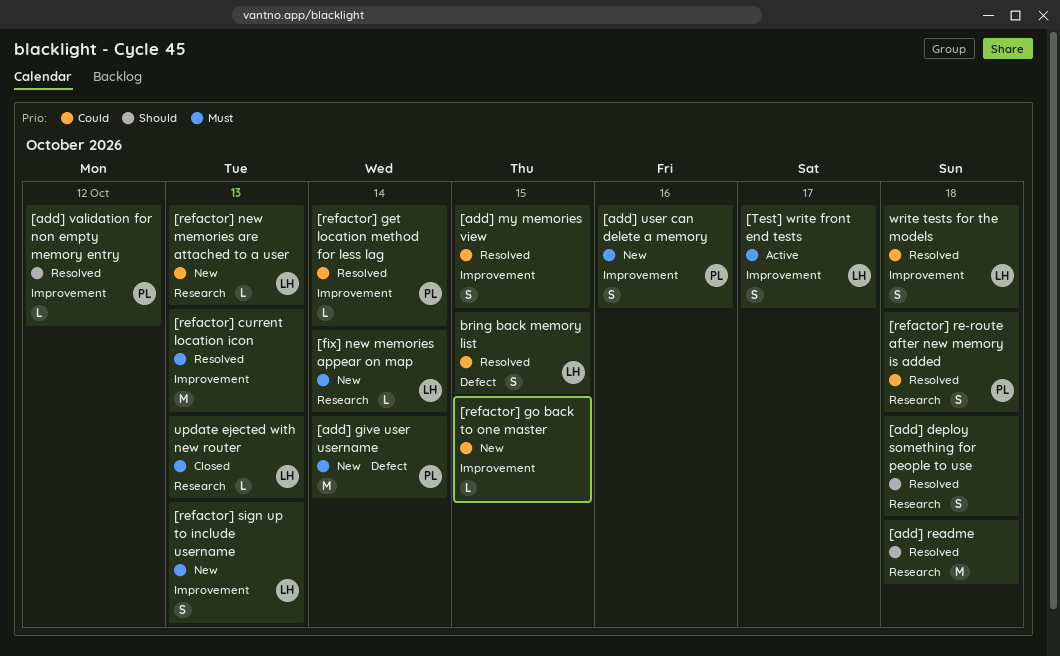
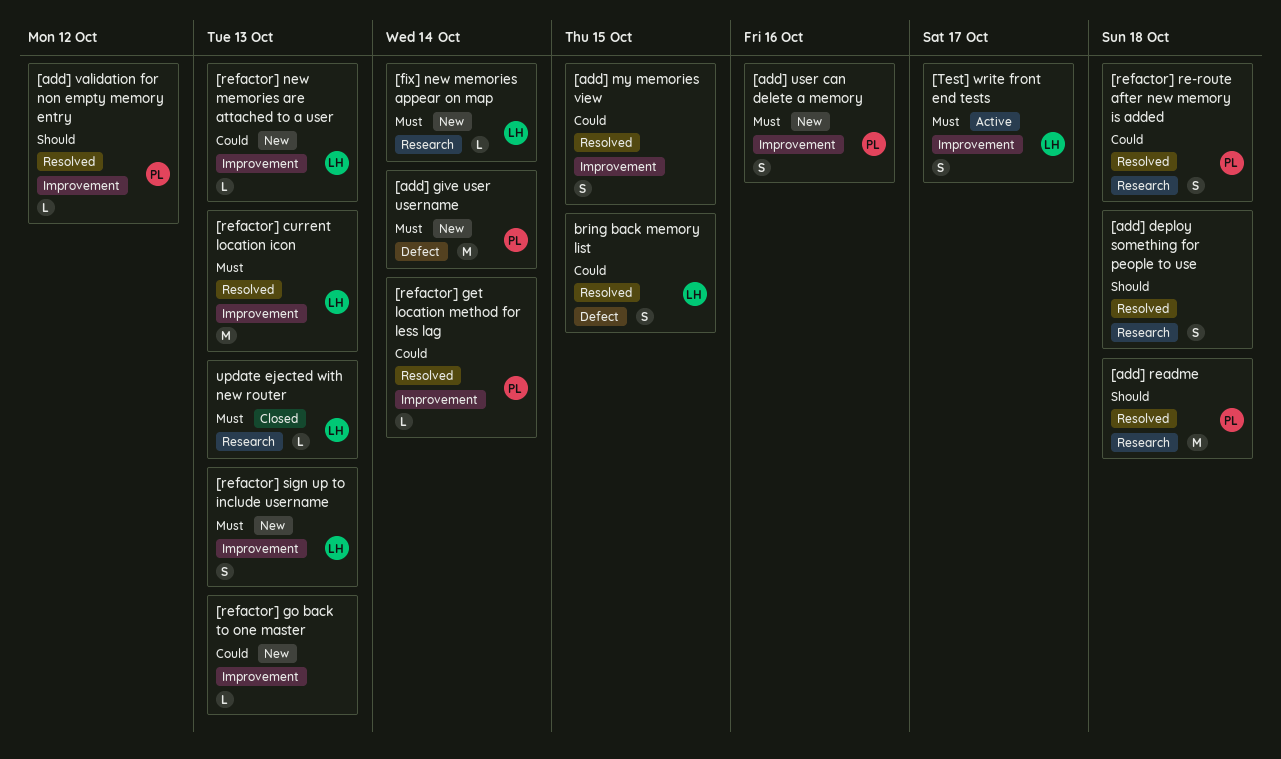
[add] readme, owner: none -> PL
[refactor] current location icon, owner: none -> LH
[refactor] go back to one master, due: Oct 15 -> Oct 13
[refactor] new memories are attached to a user, label: Research -> Improvement
write tests for the models: present -> none

